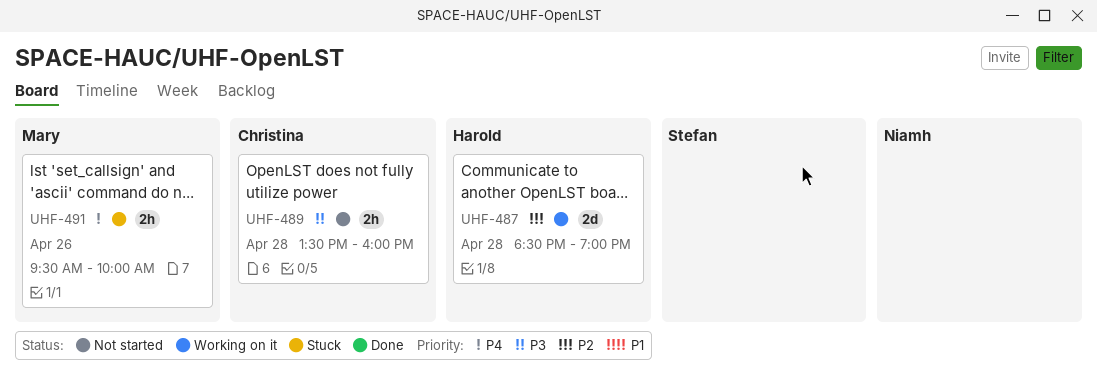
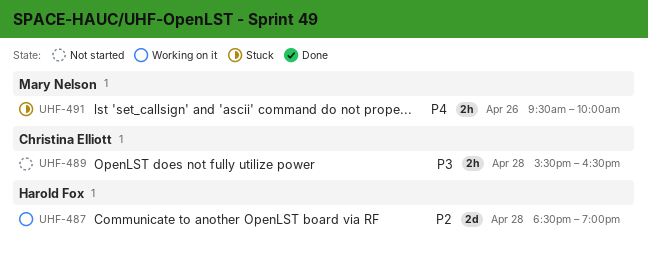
UHF-489, begins: 13:30 -> 15:30
UHF-489, ends: 16:00 -> 16:30

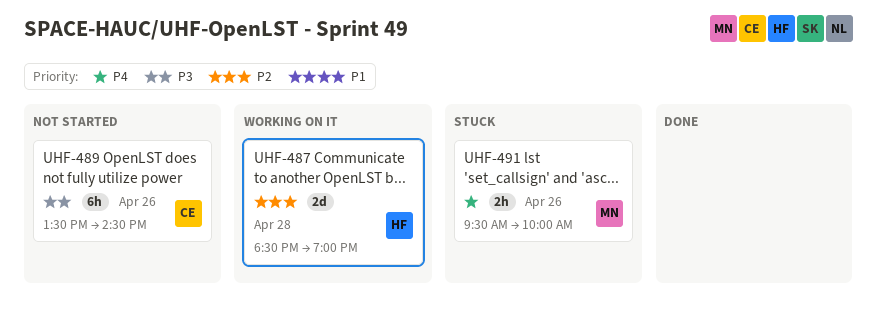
UHF-489, estimate: 2h -> 6h
UHF-489, day: Apr 28 -> Apr 26
UHF-489, begins: 15:30 -> 13:30
UHF-489, ends: 16:30 -> 14:30

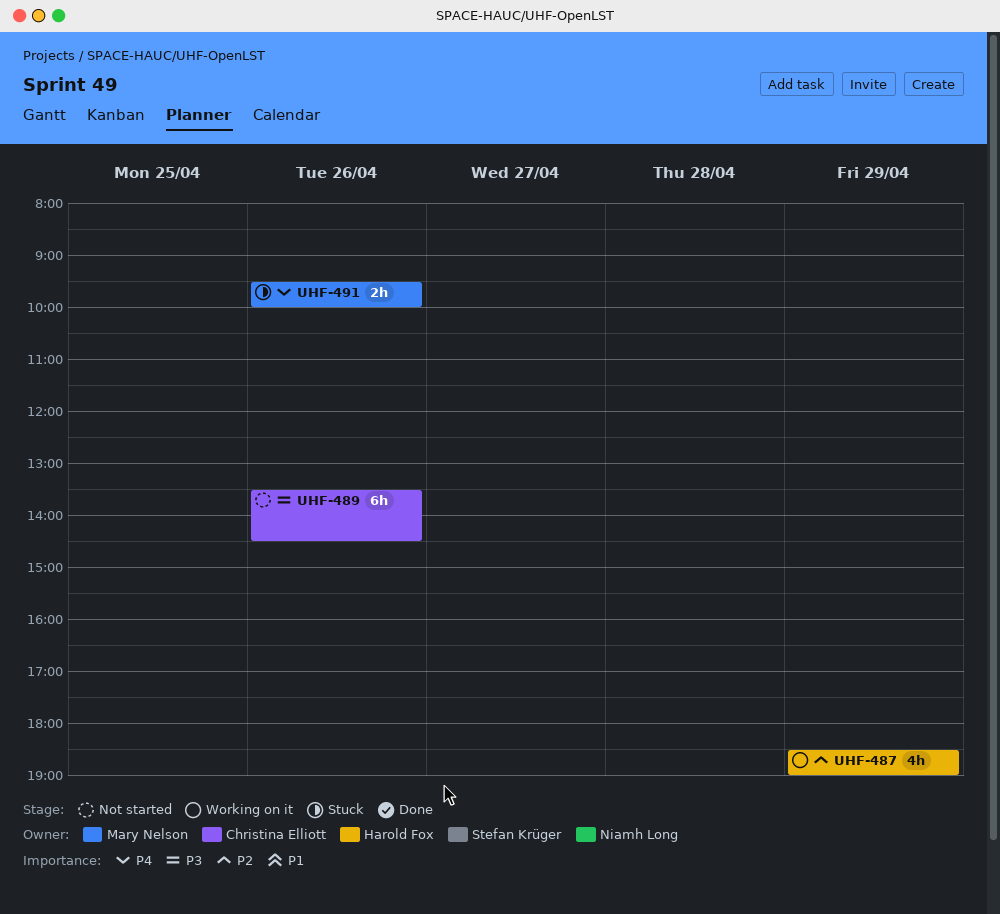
UHF-487, estimate: 2d -> 4h
UHF-487, day: Apr 28 -> Apr 29

